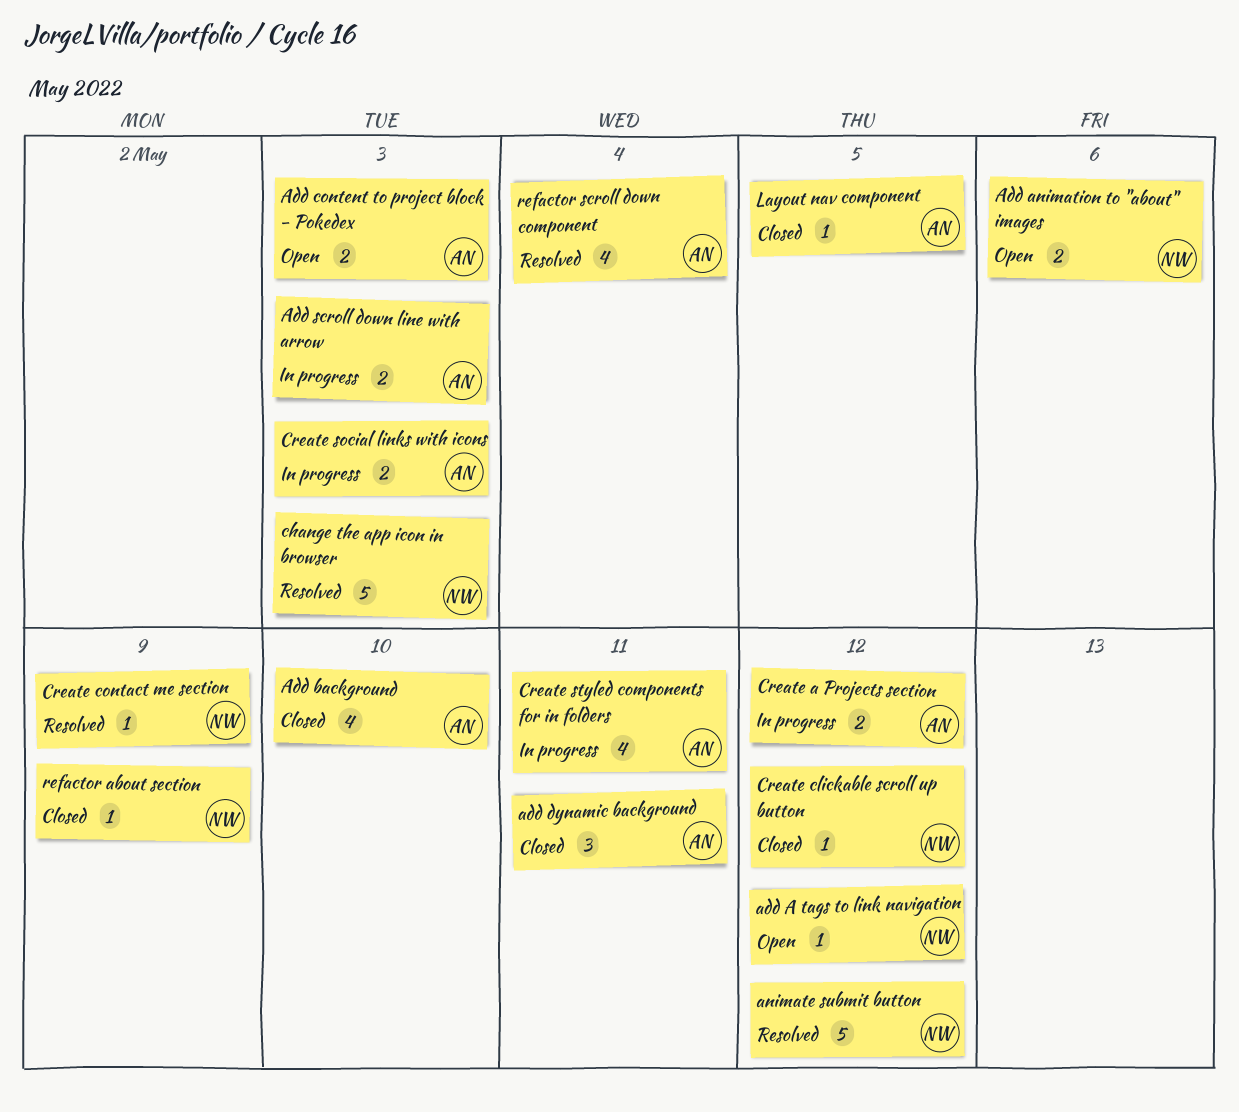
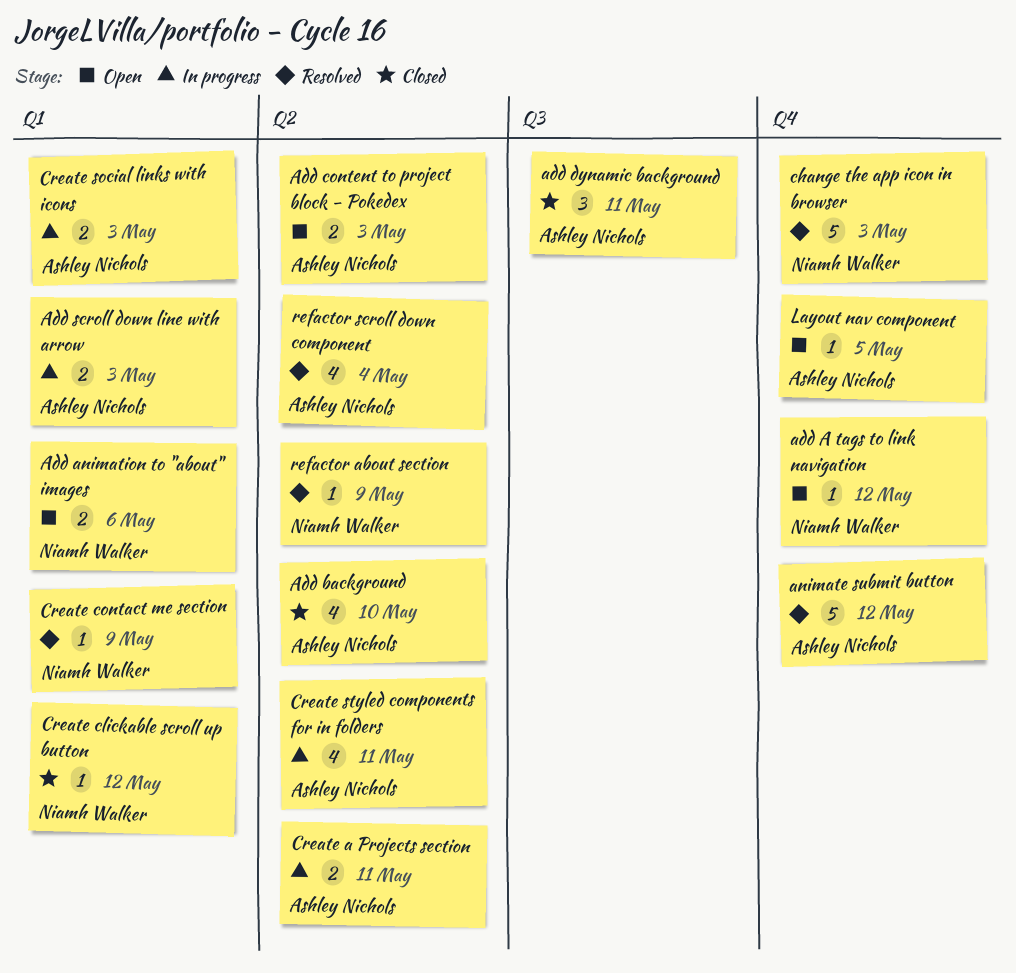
animate submit button, owner: Niamh Walker -> Ashley Nichols
Create a Projects section, due: May 12 -> May 11
Layout nav component, status: Closed -> Open
refactor about section, status: Closed -> Resolved

